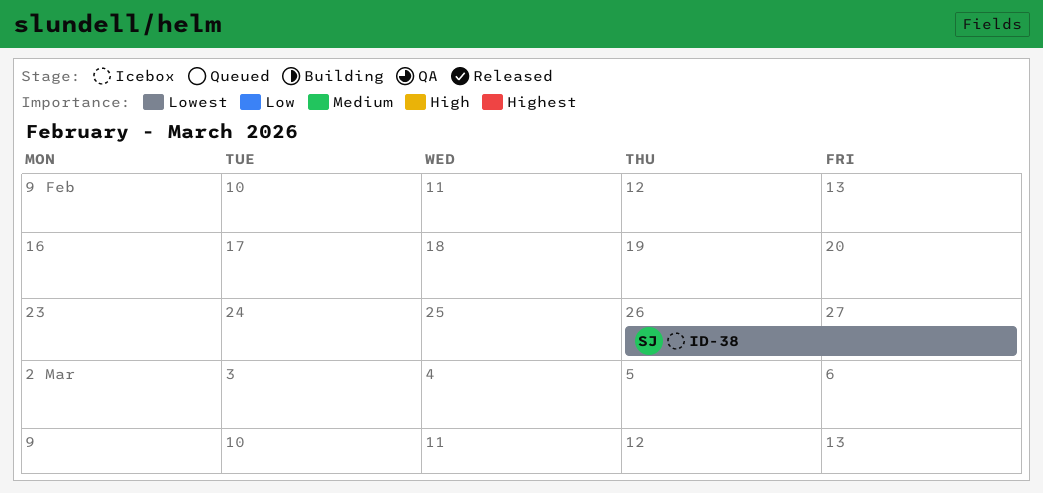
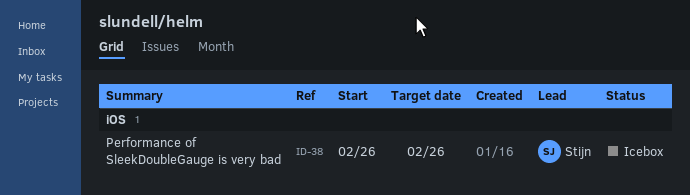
ID-38, due: Feb 27 -> Feb 26

